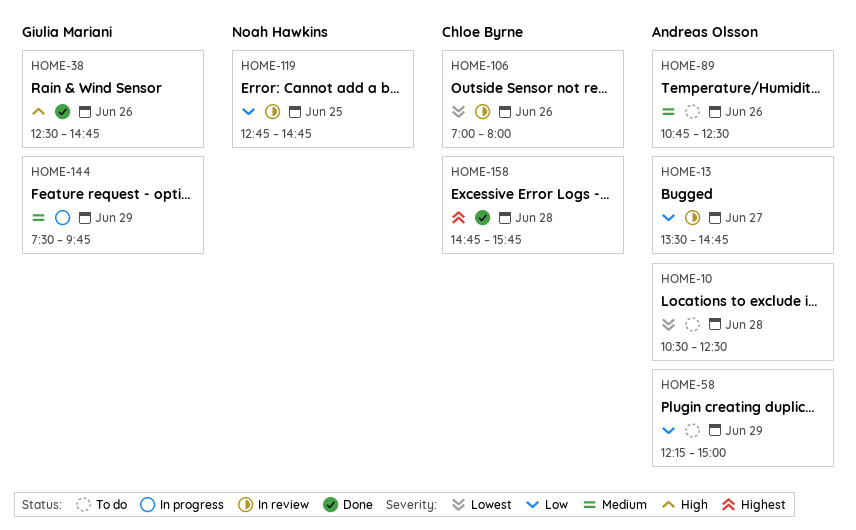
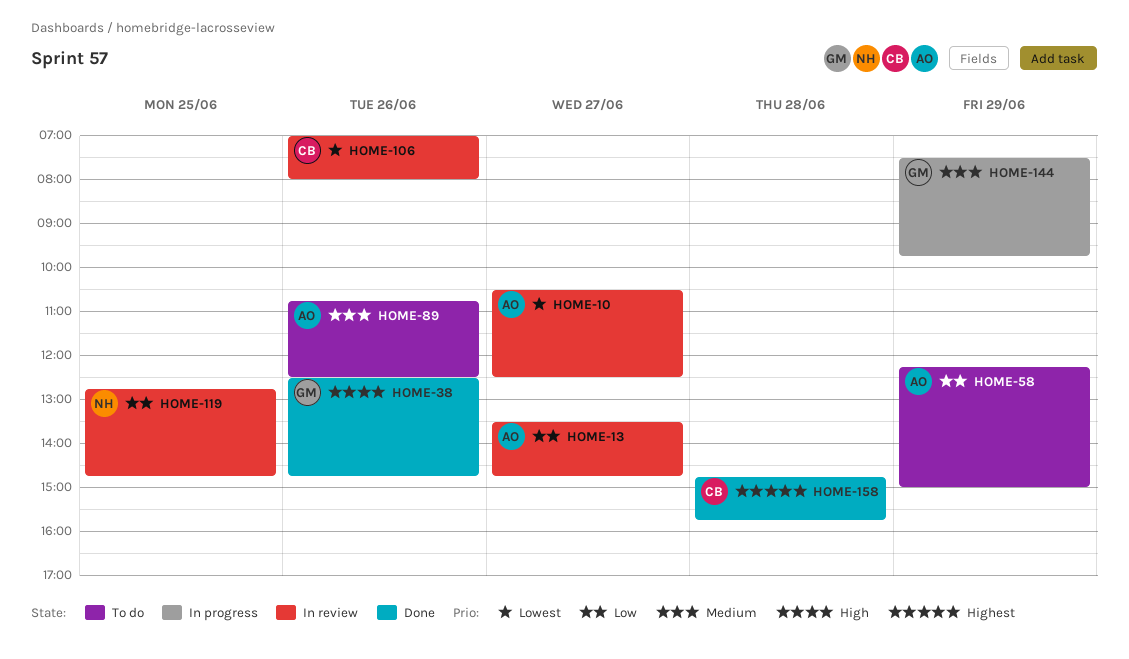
HOME-10, status: To do -> In review
HOME-10, day: Jun 28 -> Jun 27

